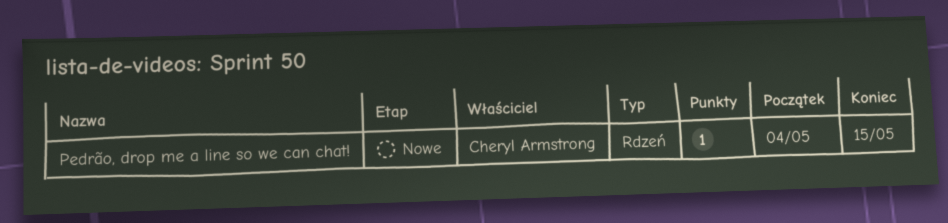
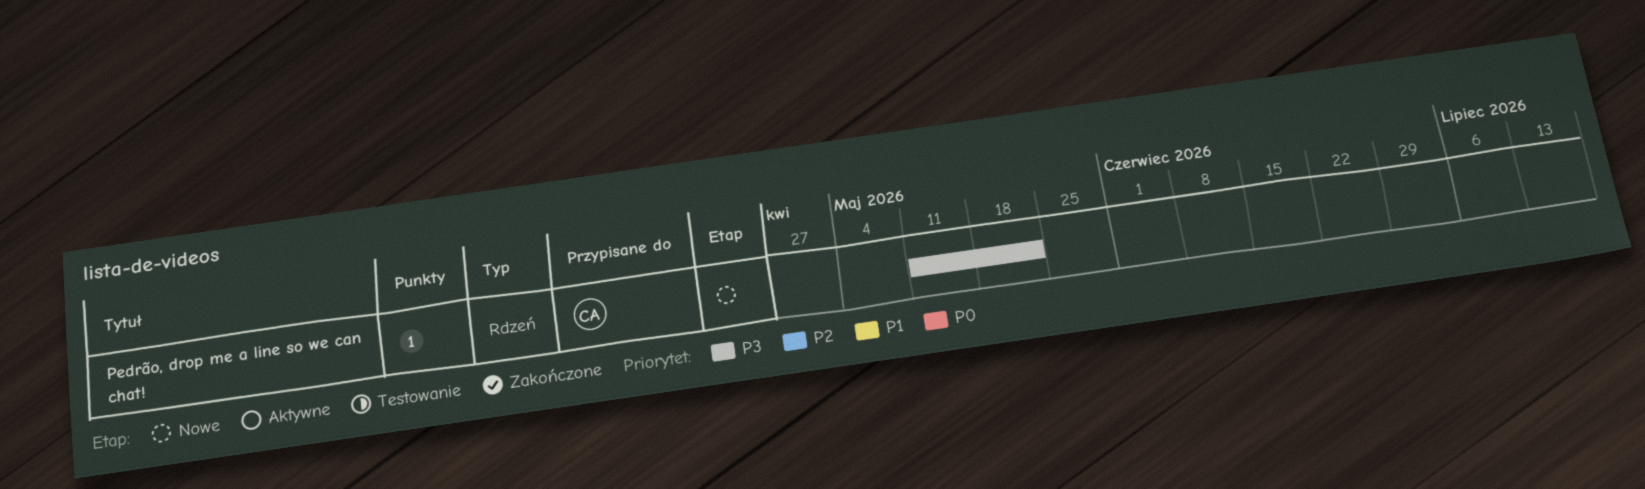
Pedrão, drop me a line so we can chat!, start: May 4 -> May 11
Pedrão, drop me a line so we can chat!, due: May 15 -> May 22

